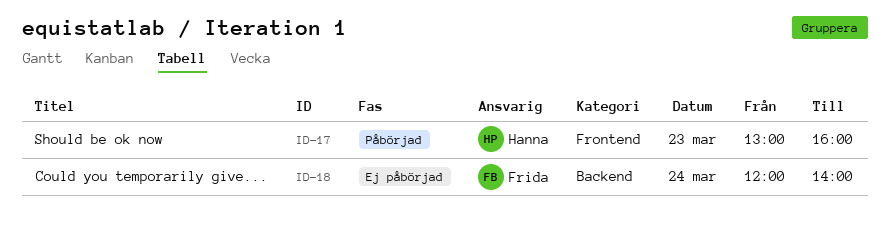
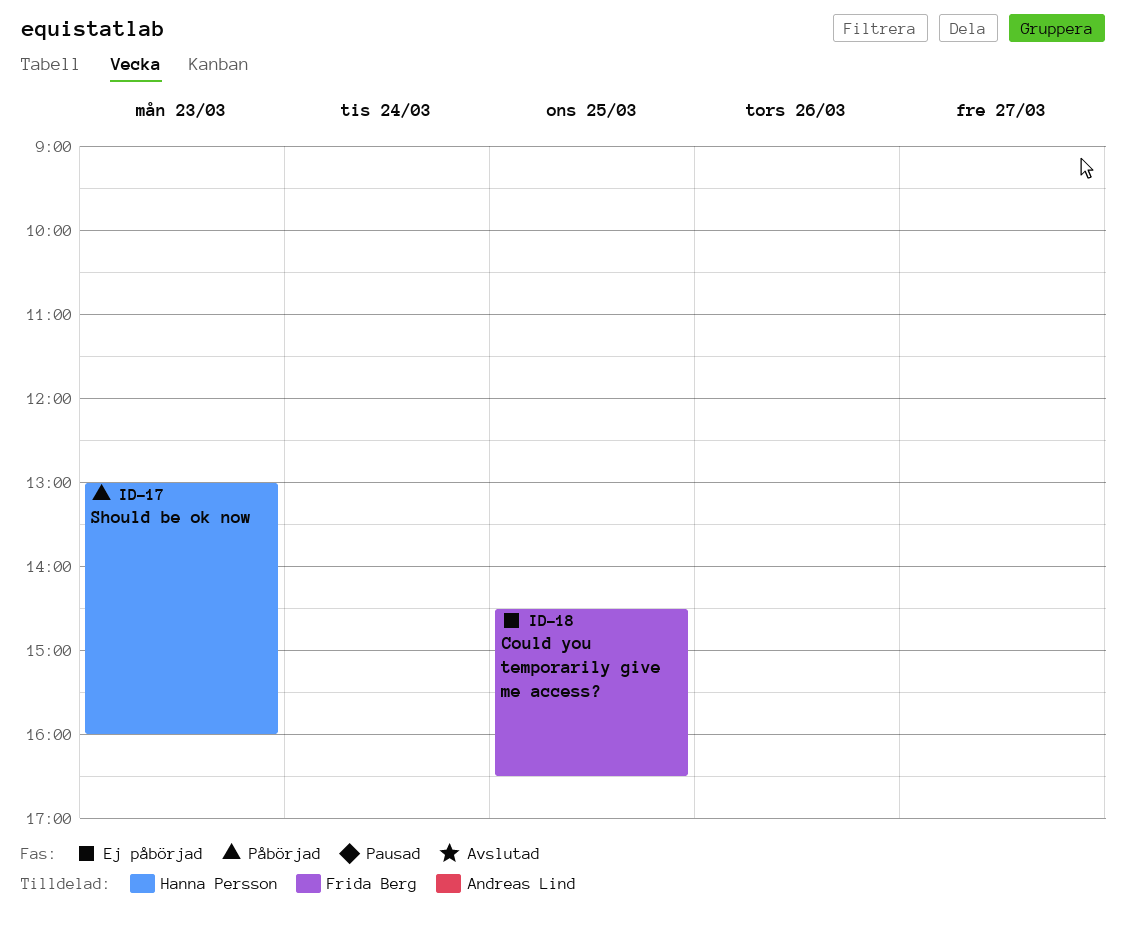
ID-18, day: Mar 24 -> Mar 25
ID-18, begins: 12:00 -> 14:30
ID-18, ends: 14:00 -> 16:30

